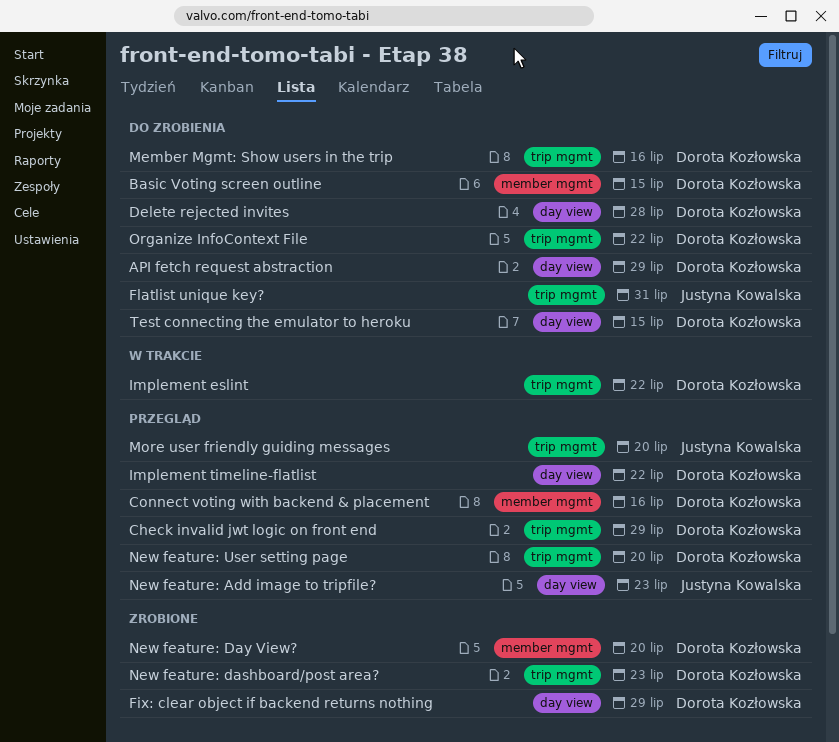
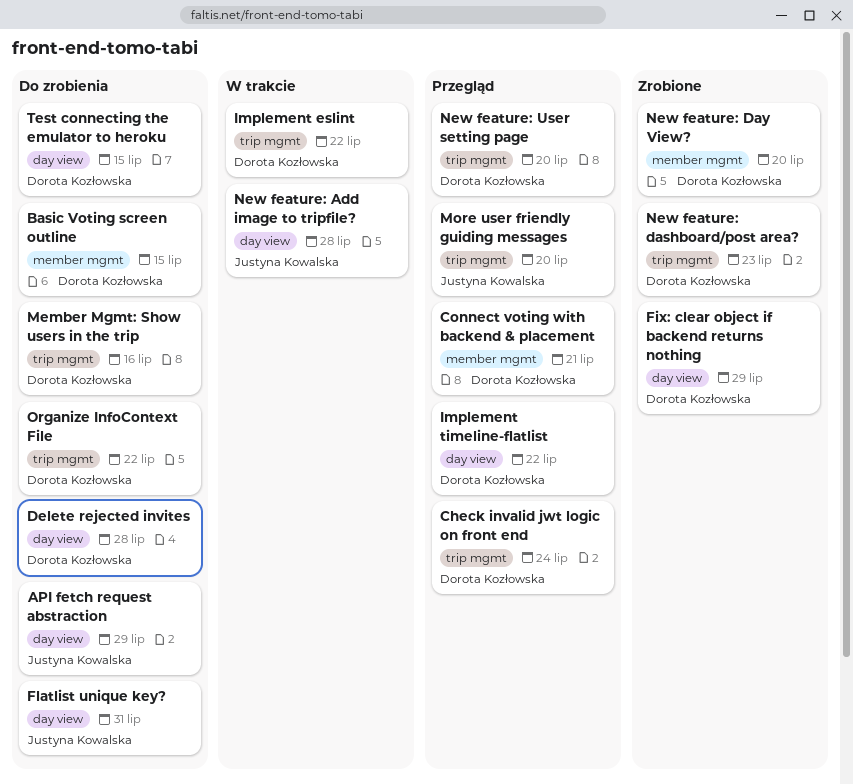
API fetch request abstraction, owner: Dorota Kozłowska -> Justyna Kowalska
Check invalid jwt logic on front end, due: Jul 29 -> Jul 24
Connect voting with backend & placement, due: Jul 16 -> Jul 21
Flatlist unique key?, label: trip mgmt -> day view
New feature: Add image to tripfile?, status: Przegląd -> W trakcie
New feature: Add image to tripfile?, due: Jul 23 -> Jul 28

